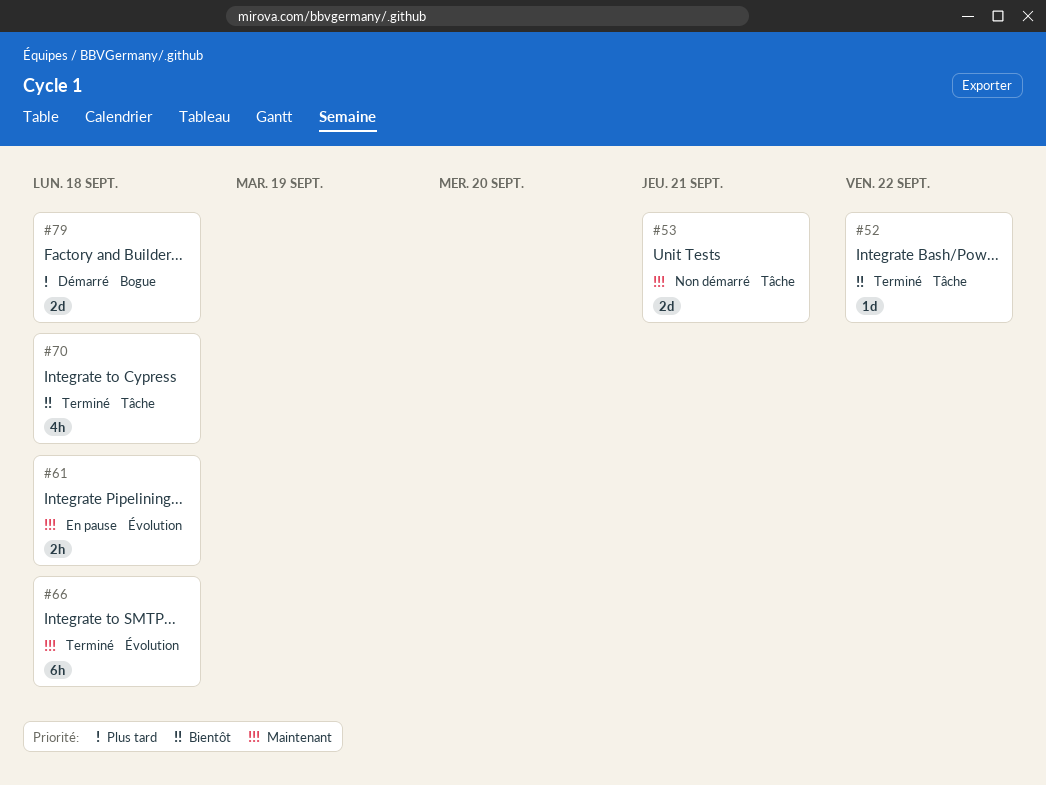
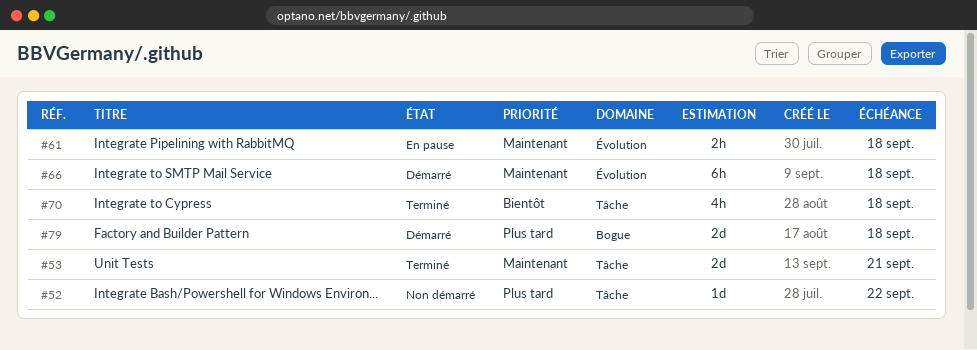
#52, status: Terminé -> Non démarré
#52, priority: Bientôt -> Plus tard
#53, status: Non démarré -> Terminé
#66, status: Terminé -> Démarré

